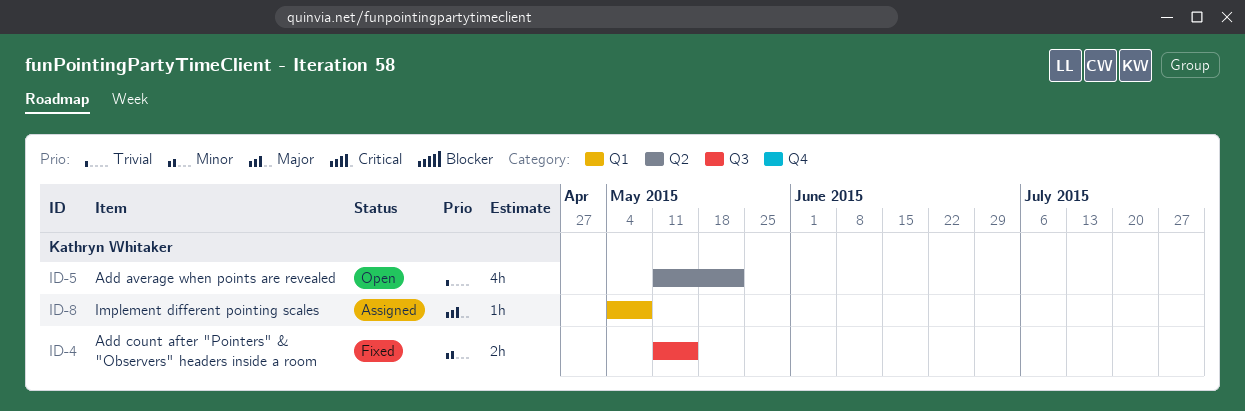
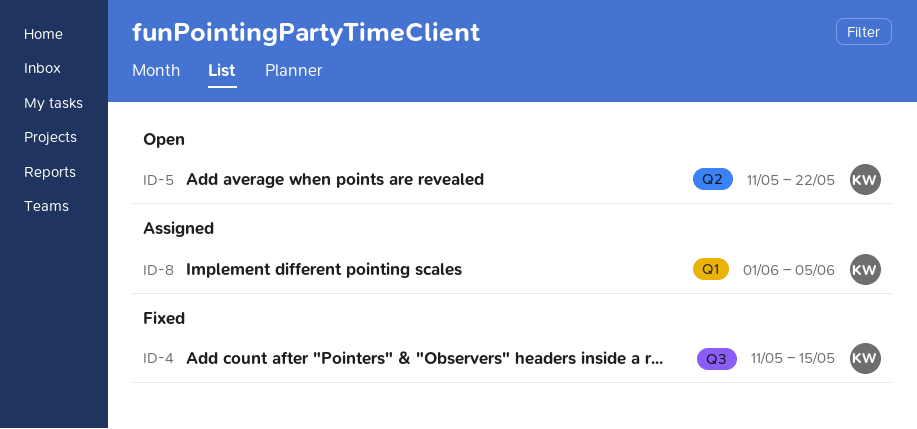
ID-8, start: May 4 -> Jun 1
ID-8, due: May 8 -> Jun 5

